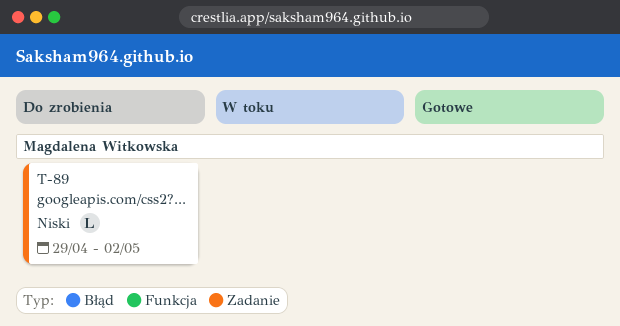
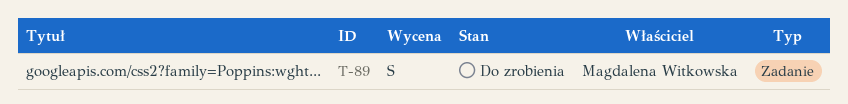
T-89, estimate: L -> S

